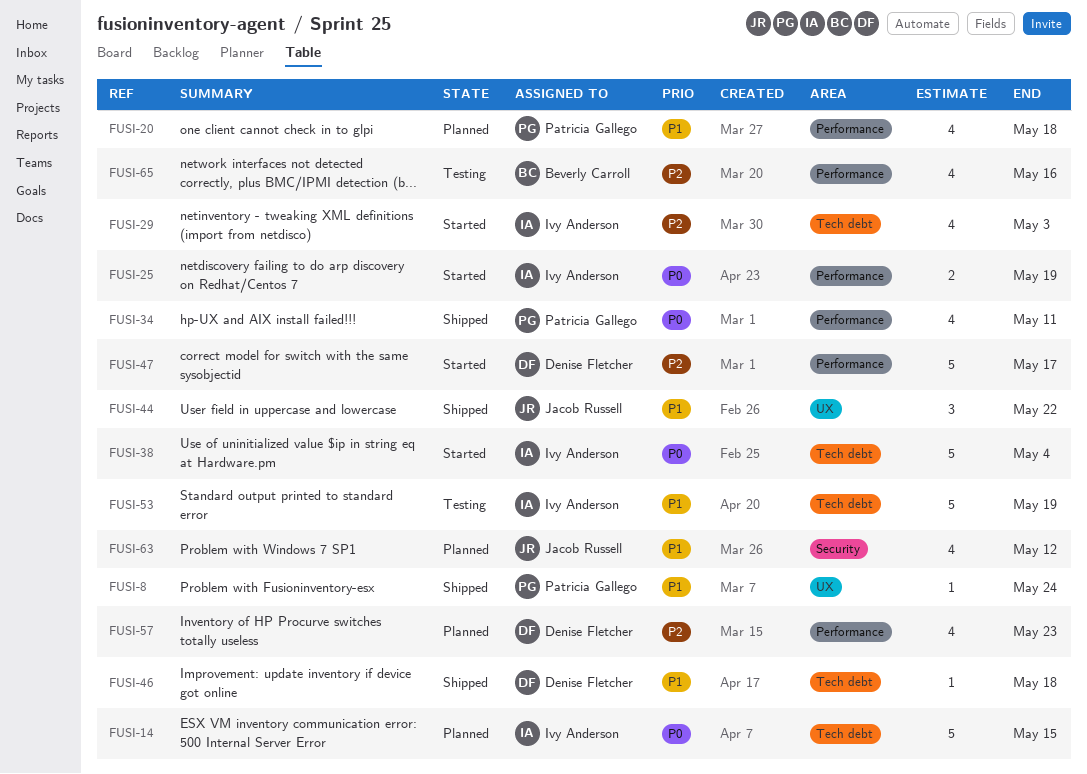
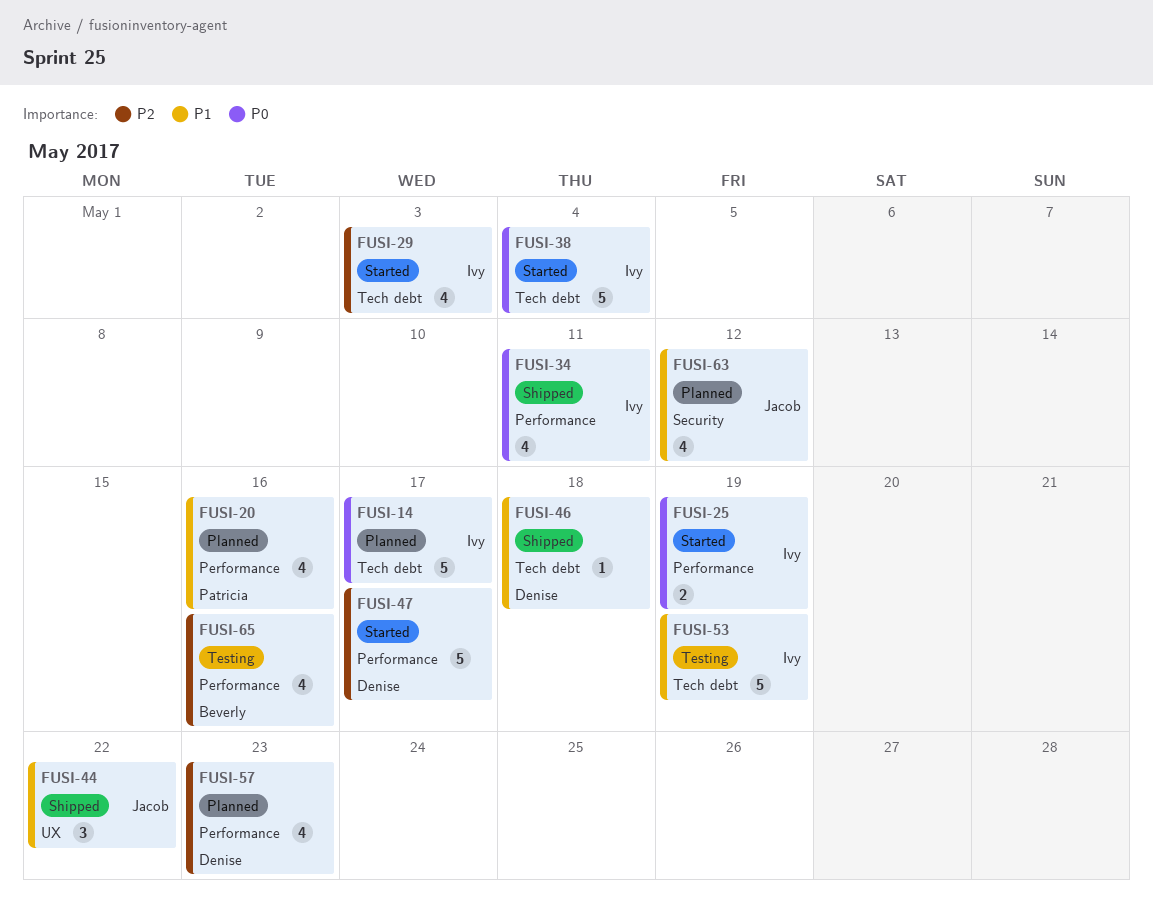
FUSI-8: present -> none
FUSI-14, due: May 15 -> May 17
FUSI-20, due: May 18 -> May 16
FUSI-34, owner: Patricia Gallego -> Ivy Anderson

